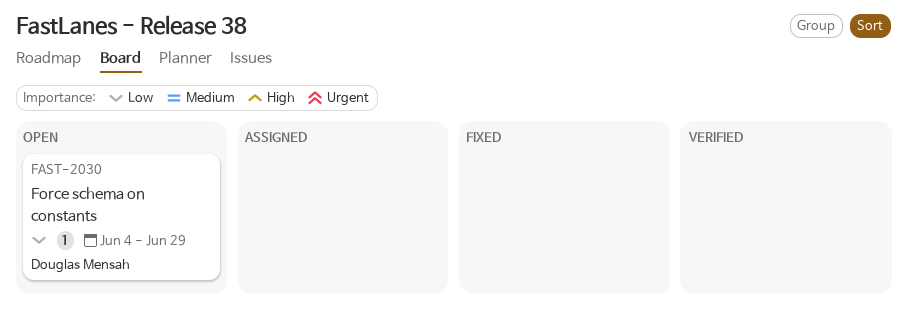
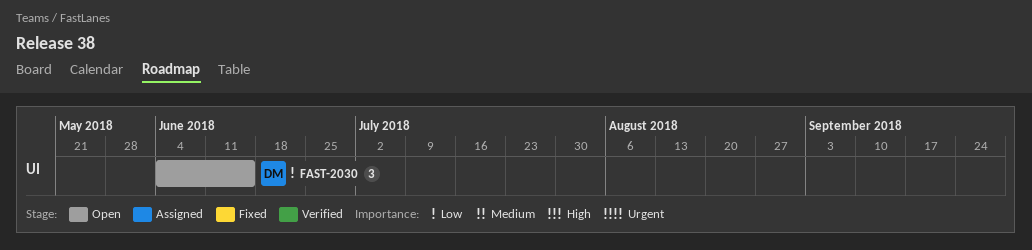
FAST-2030, estimate: 1 -> 3
FAST-2030, due: Jun 29 -> Jun 15

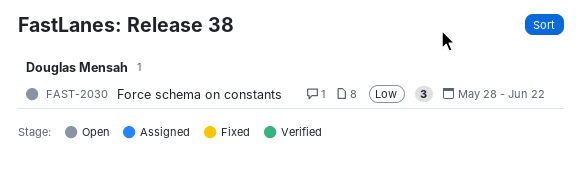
FAST-2030, start: Jun 4 -> May 28
FAST-2030, due: Jun 15 -> Jun 22

